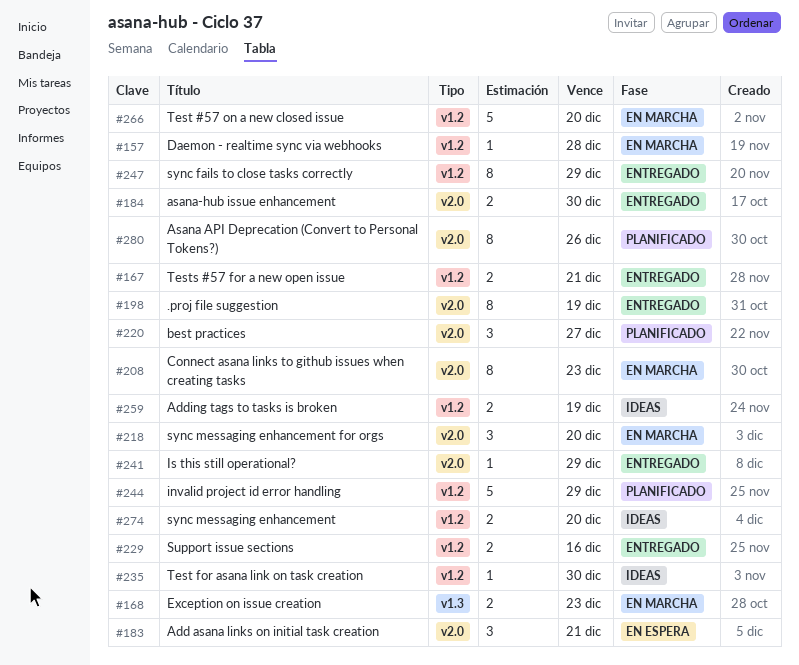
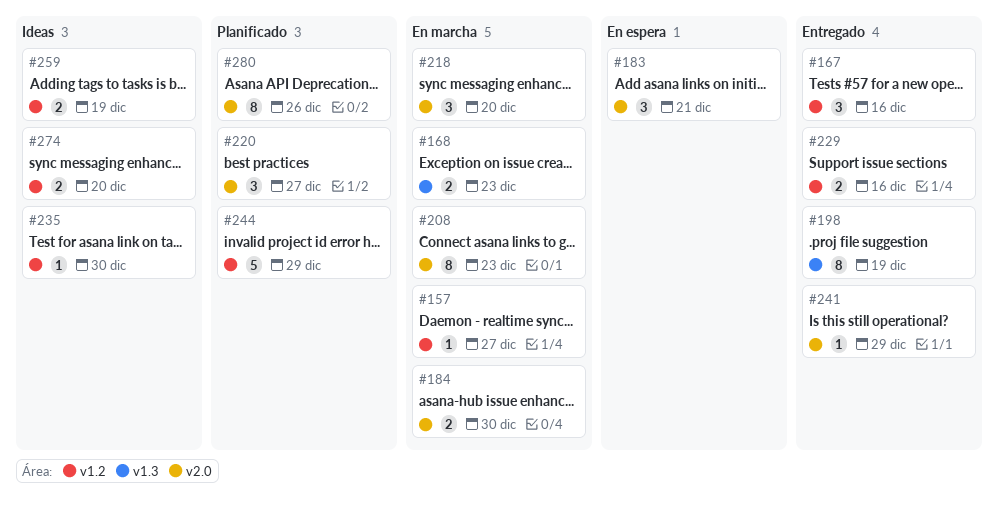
#157, due: Dec 28 -> Dec 27
#167, estimate: 2 -> 3
#167, due: Dec 21 -> Dec 16
#184, status: Entregado -> En marcha
#198, label: v2.0 -> v1.3
#247: present -> none
#266: present -> none

